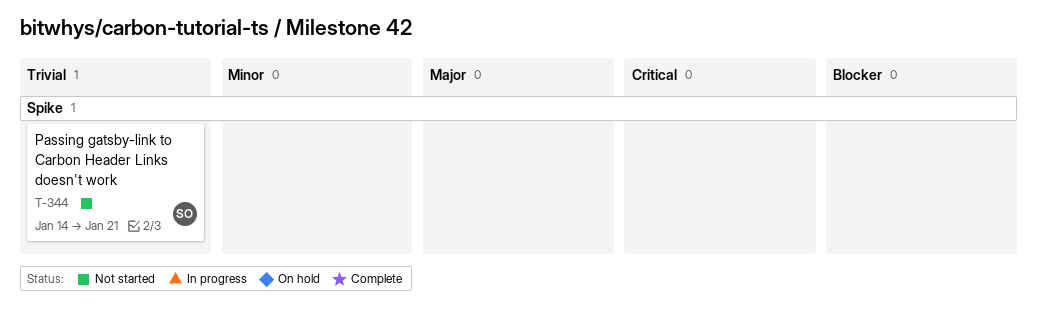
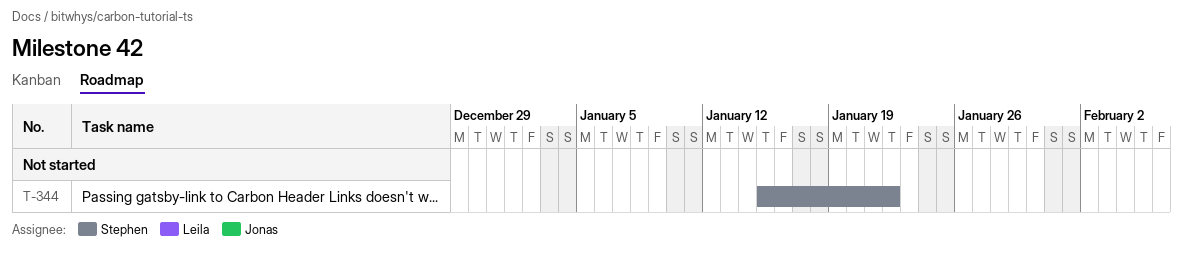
T-344, start: Jan 14 -> Jan 15
T-344, due: Jan 21 -> Jan 22

